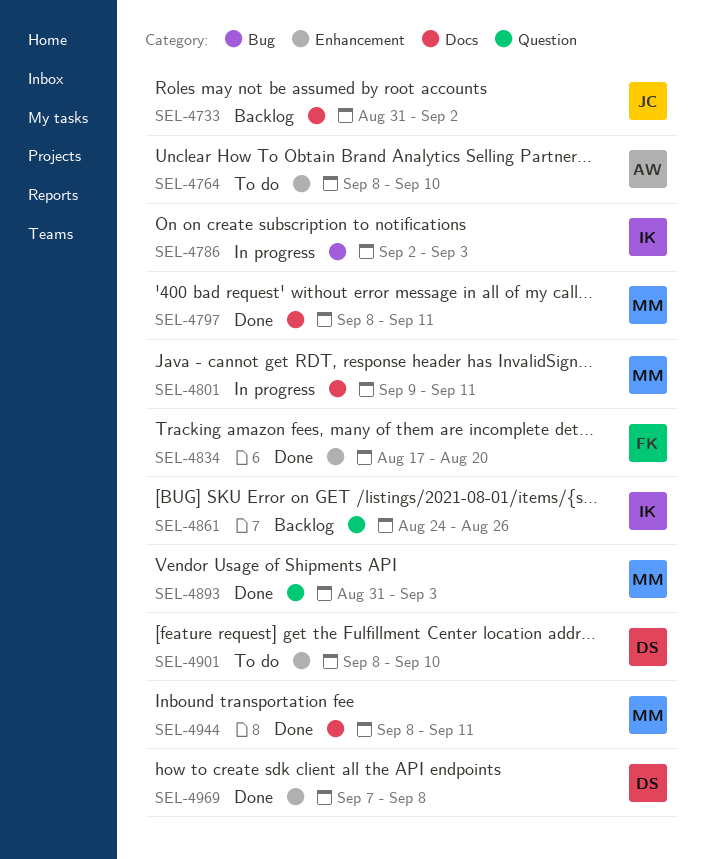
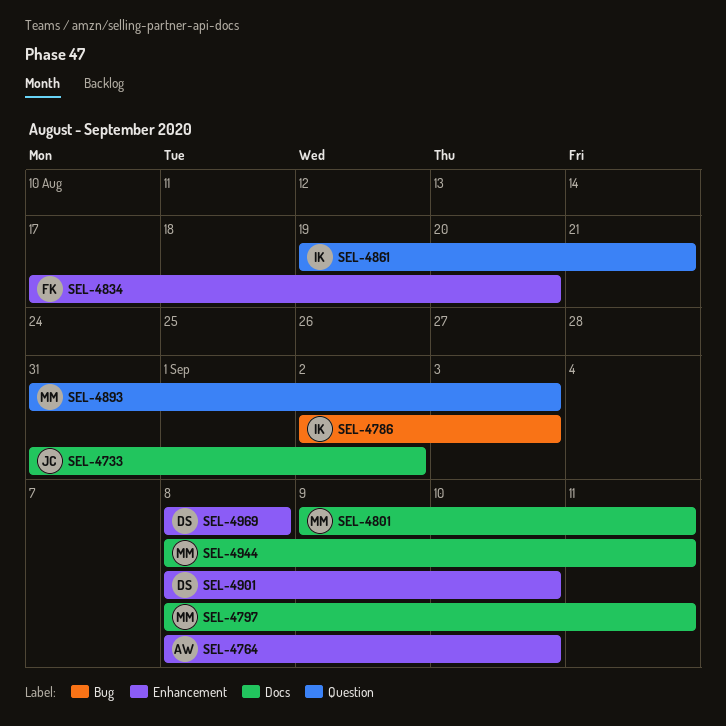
SEL-4861, start: Aug 24 -> Aug 19
SEL-4861, due: Aug 26 -> Aug 21
SEL-4969, start: Sep 7 -> Sep 8

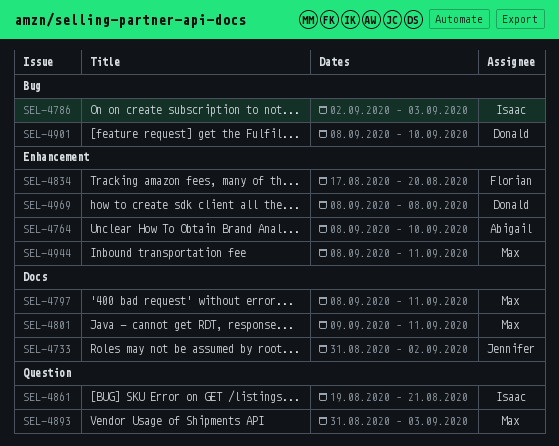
SEL-4901, label: Enhancement -> Bug
SEL-4944, label: Docs -> Enhancement

